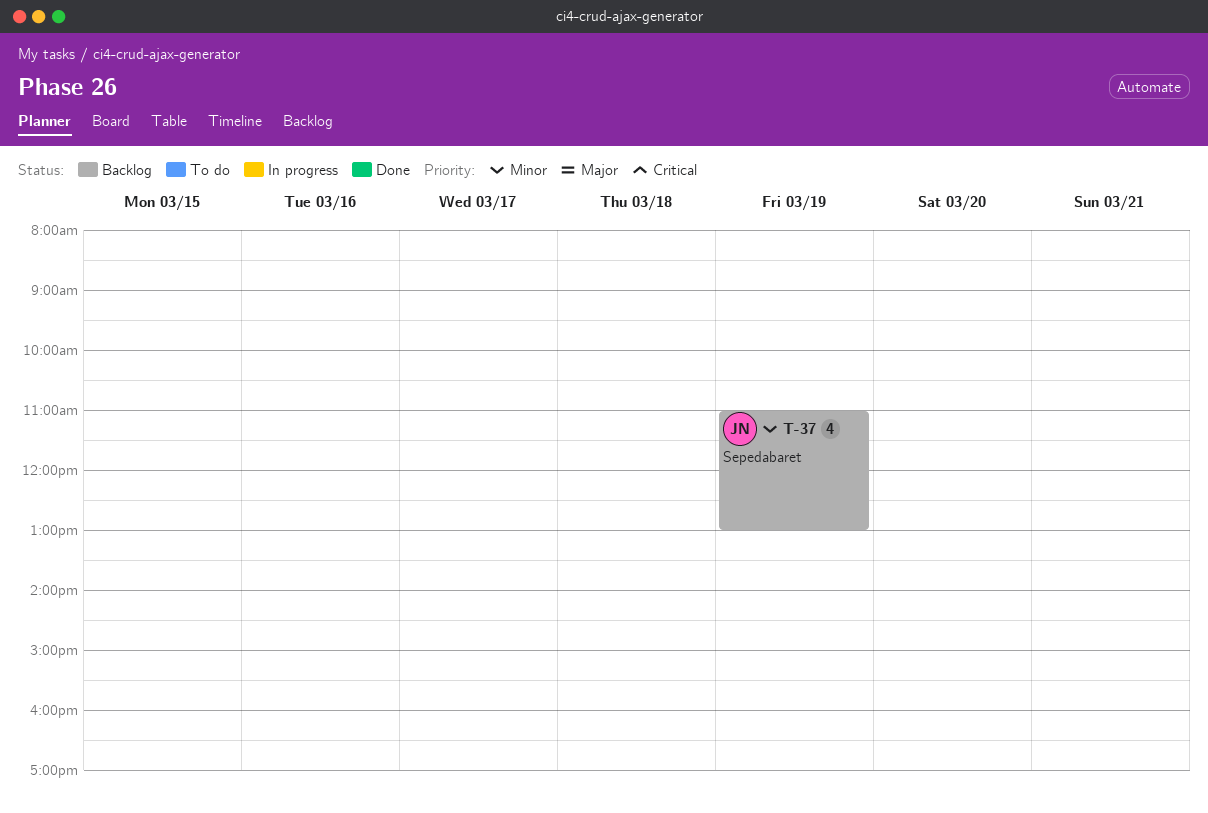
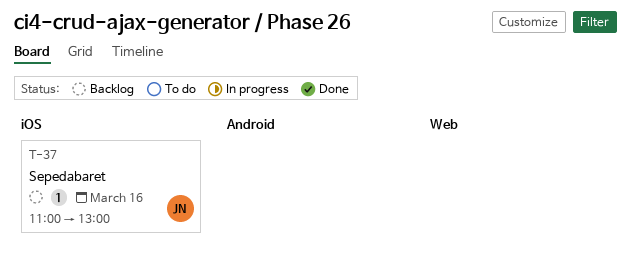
T-37, estimate: 4 -> 1
T-37, day: Mar 19 -> Mar 16

